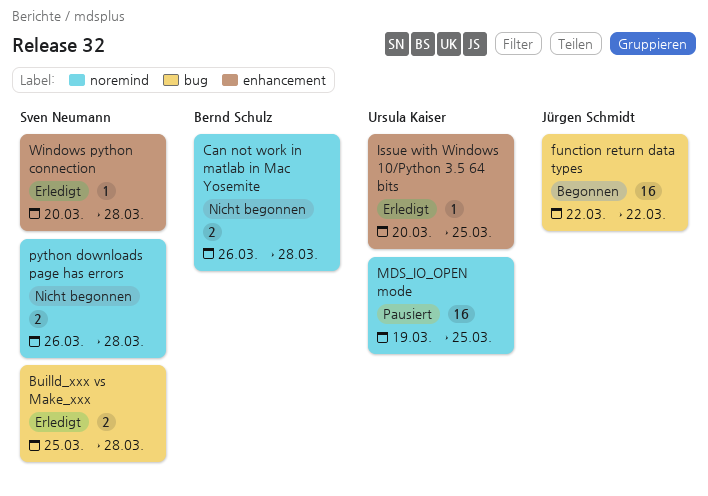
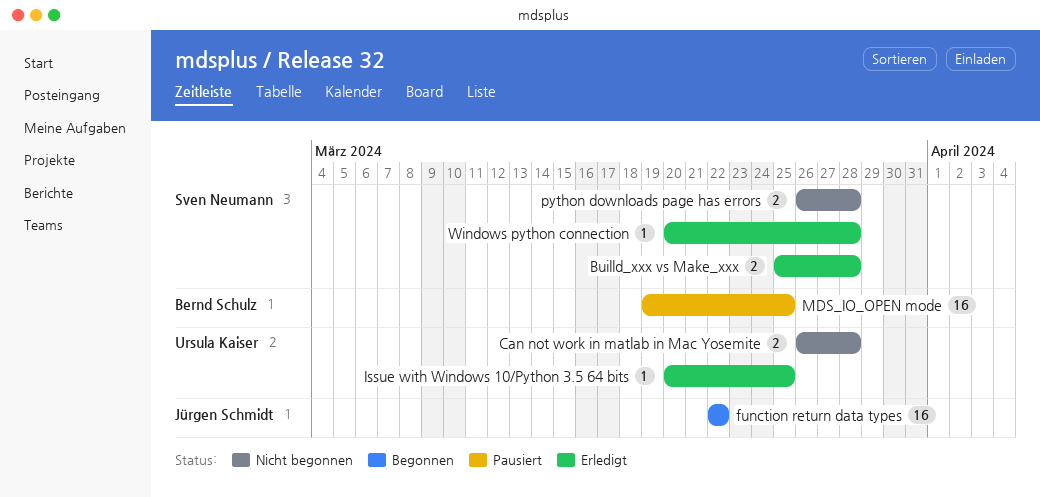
Can not work in matlab in Mac Yosemite, owner: Bernd Schulz -> Ursula Kaiser
MDS_IO_OPEN mode, owner: Ursula Kaiser -> Bernd Schulz

